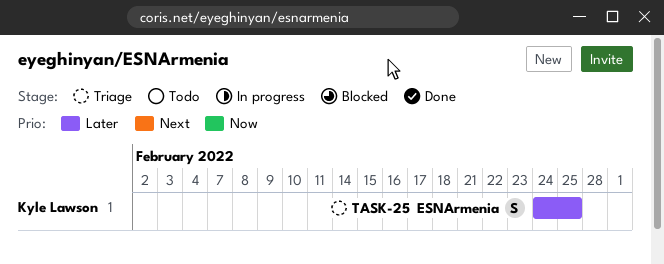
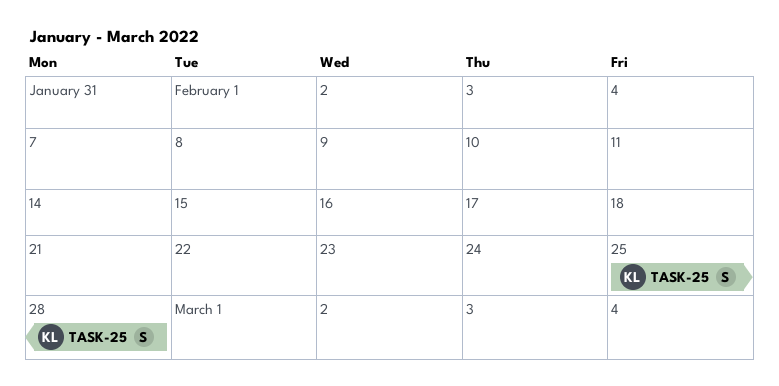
TASK-25, start: Feb 24 -> Feb 25
TASK-25, due: Feb 25 -> Feb 28

